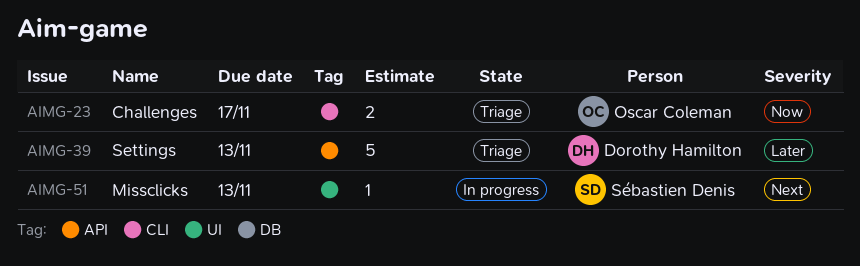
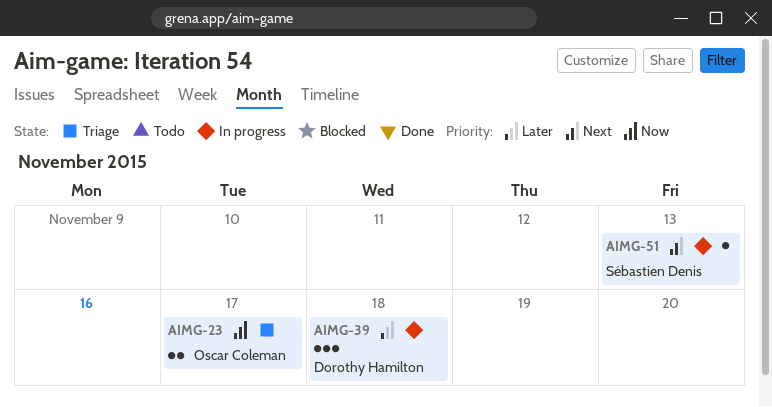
AIMG-39, status: Triage -> In progress
AIMG-39, estimate: 5 -> 3
AIMG-39, due: Nov 13 -> Nov 18

